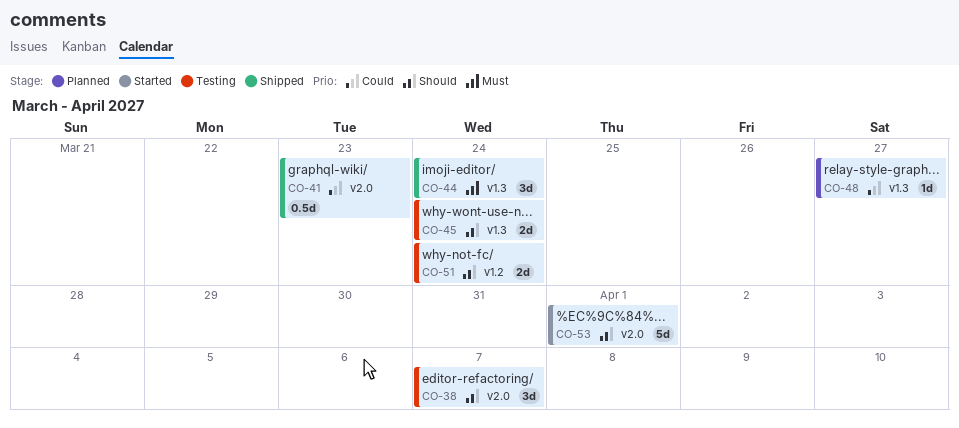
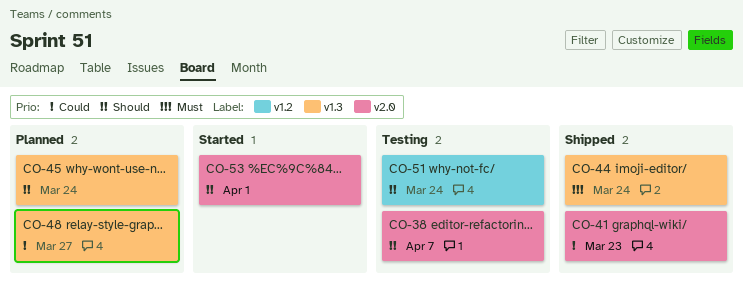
CO-45, status: Testing -> Planned

